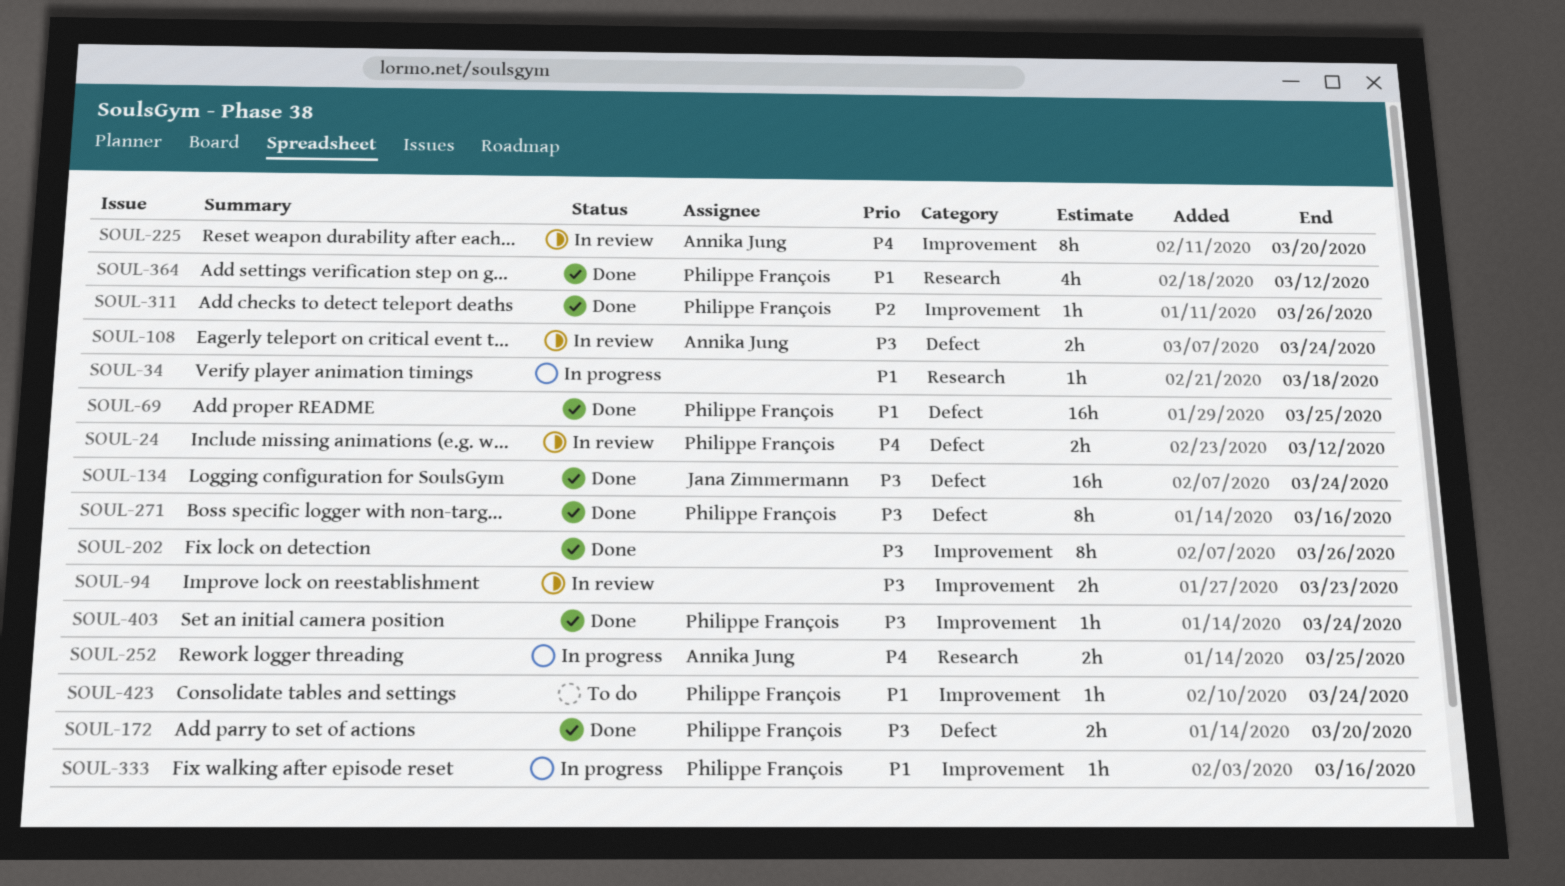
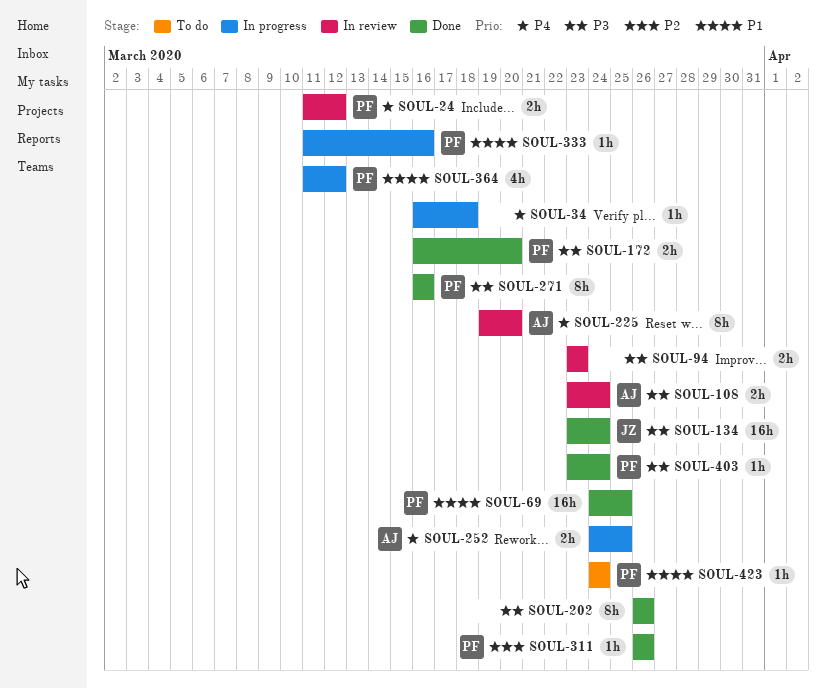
SOUL-34, priority: P1 -> P4
SOUL-364, status: Done -> In progress

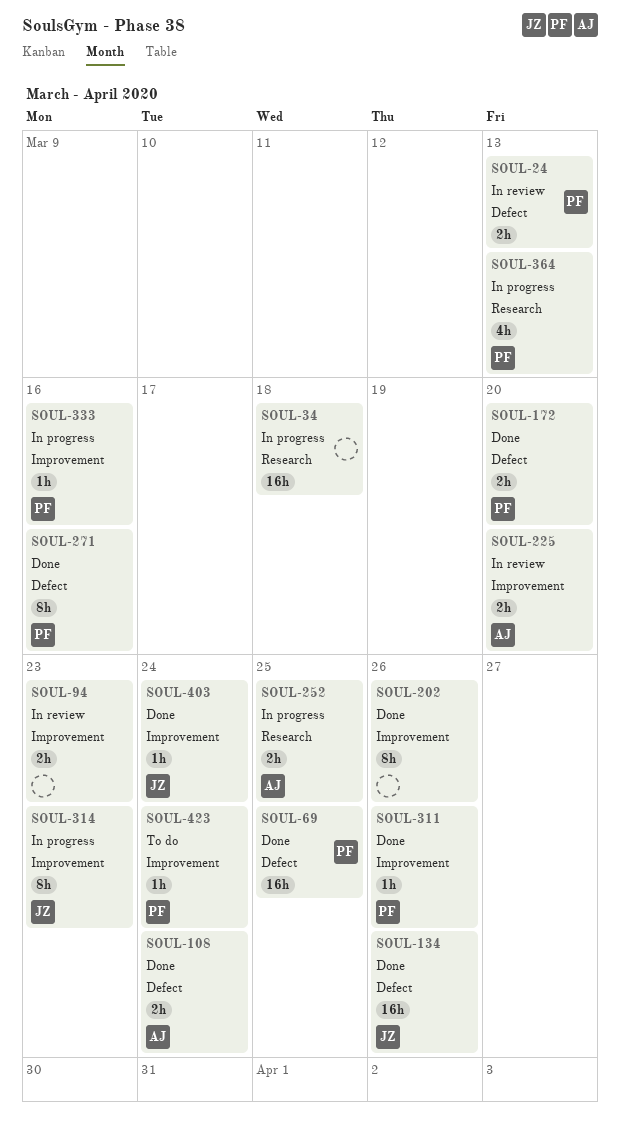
SOUL-24, due: Mar 12 -> Mar 13
SOUL-34, estimate: 1h -> 16h
SOUL-108, status: In review -> Done
SOUL-134, due: Mar 24 -> Mar 26
SOUL-225, estimate: 8h -> 2h
SOUL-314: none -> present
SOUL-364, due: Mar 12 -> Mar 13
SOUL-403, owner: PF -> JZ

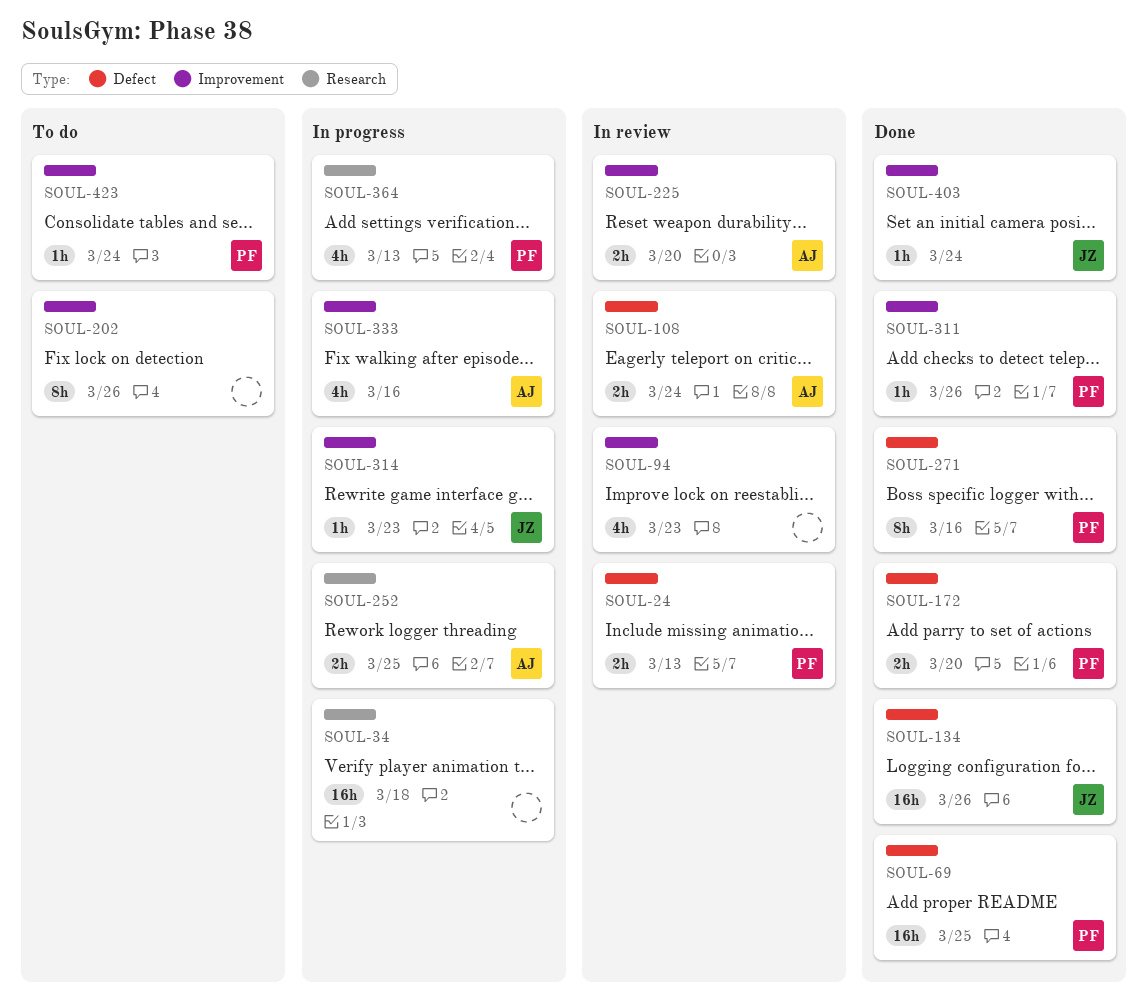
SOUL-94, estimate: 2h -> 4h
SOUL-108, status: Done -> In review
SOUL-202, status: Done -> To do
SOUL-314, estimate: 8h -> 1h
SOUL-333, owner: PF -> AJ
SOUL-333, estimate: 1h -> 4h

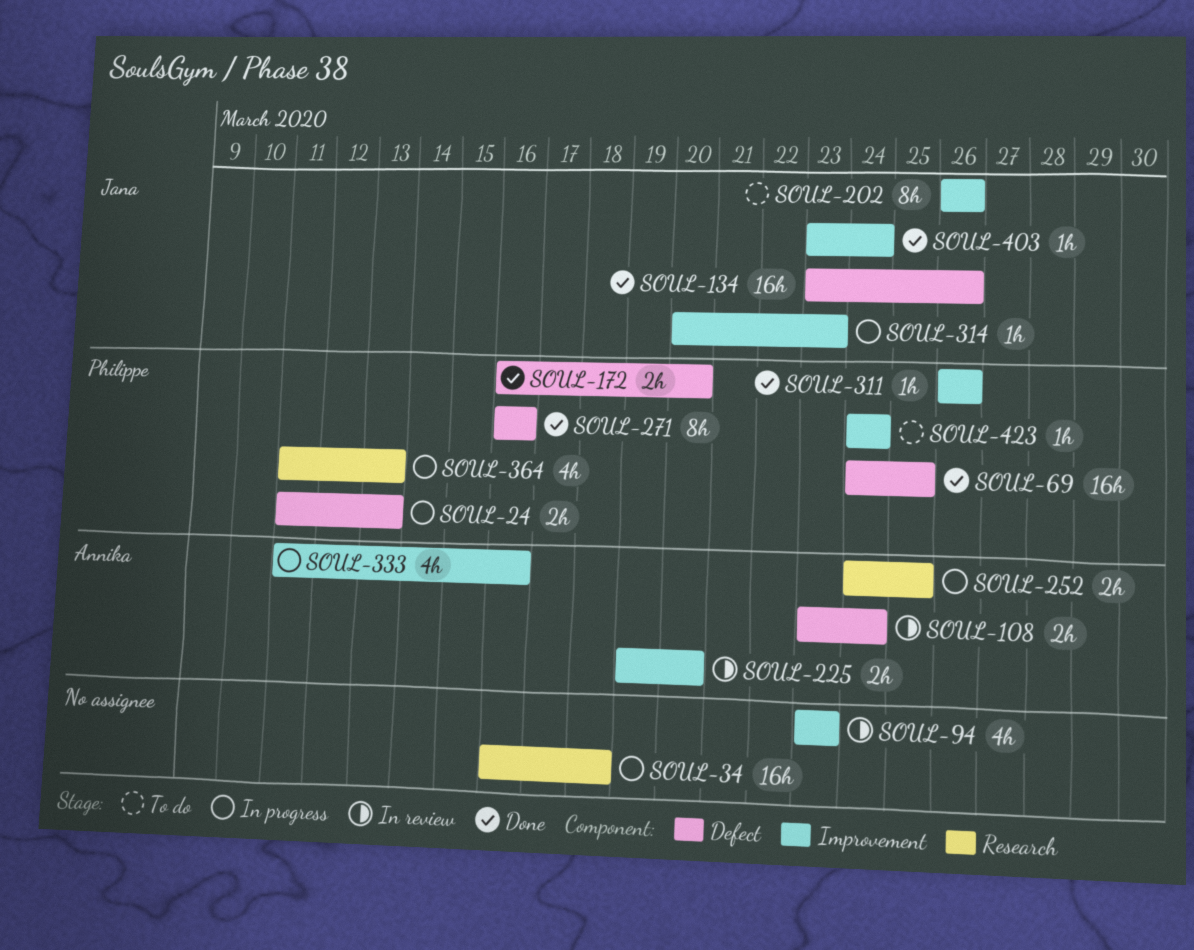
SOUL-24, status: In review -> In progress
SOUL-202, owner: none -> Jana

